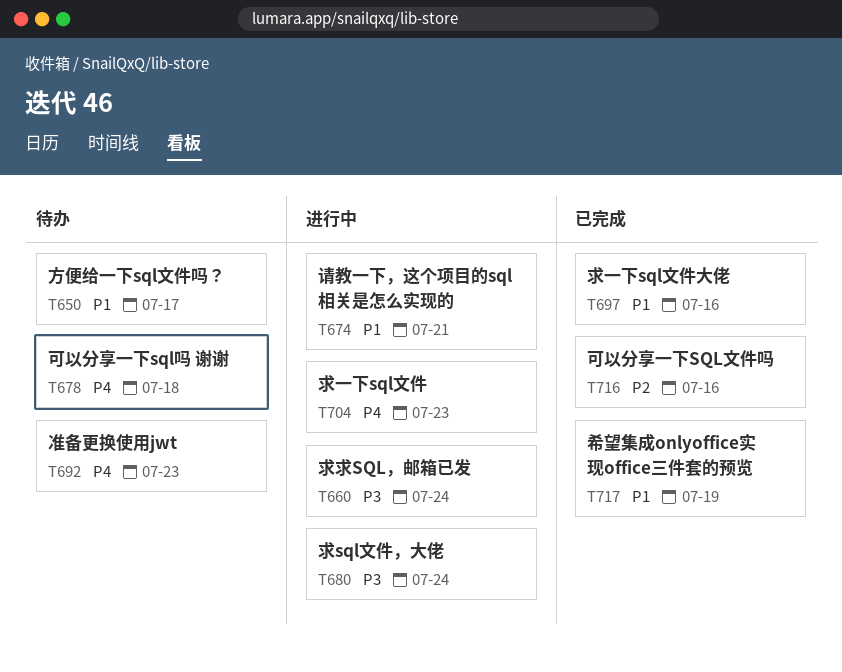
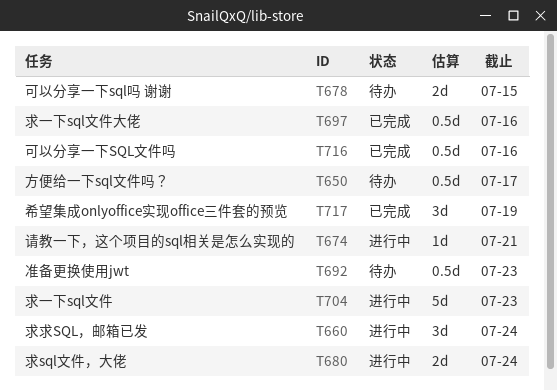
T678, due: Jul 18 -> Jul 15

